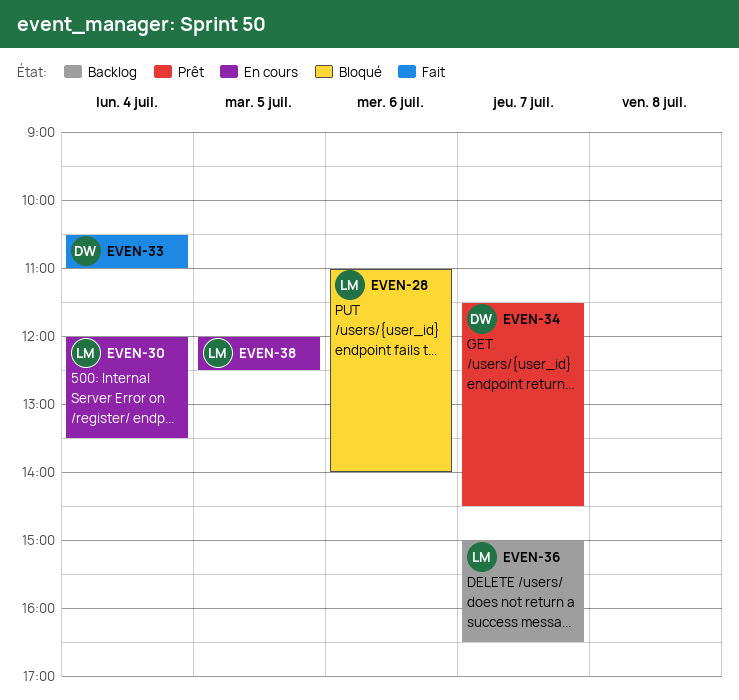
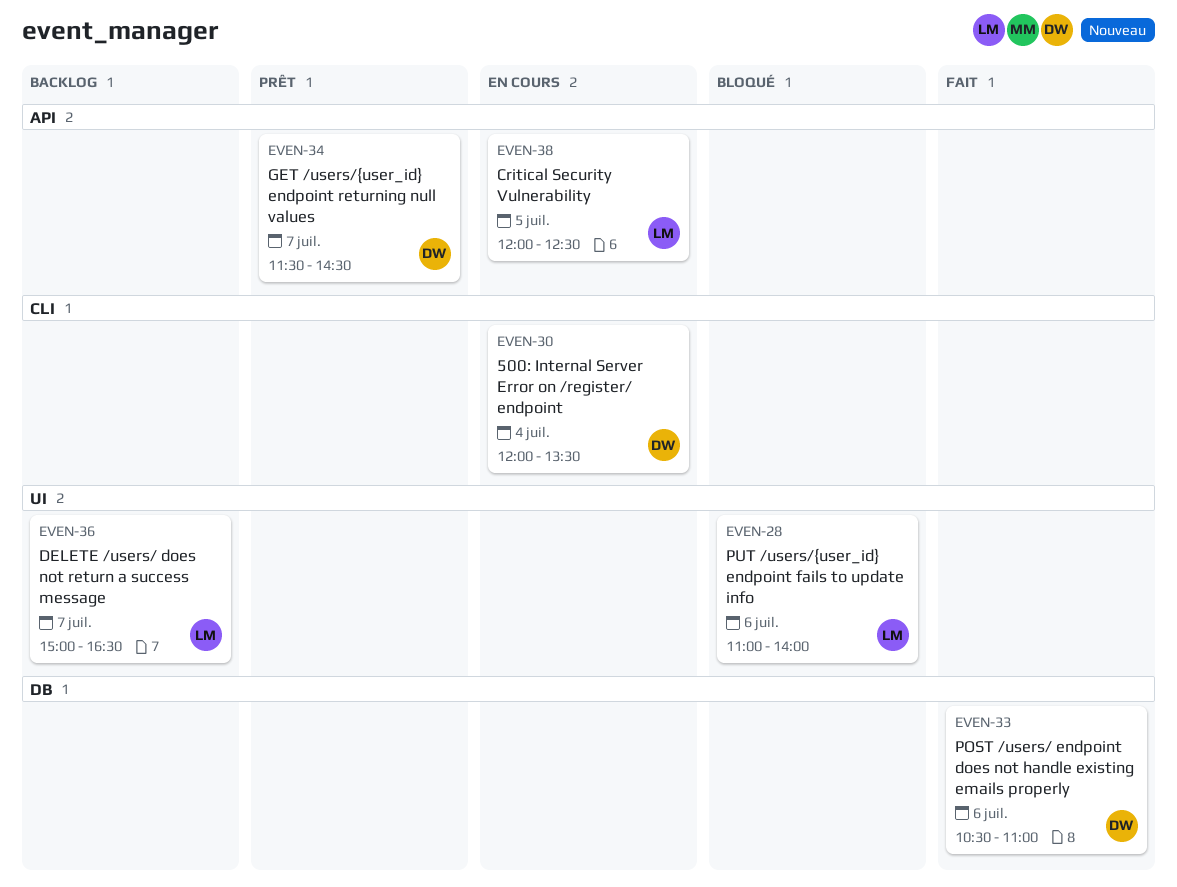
EVEN-30, owner: LM -> DW
EVEN-33, day: Jul 4 -> Jul 6

